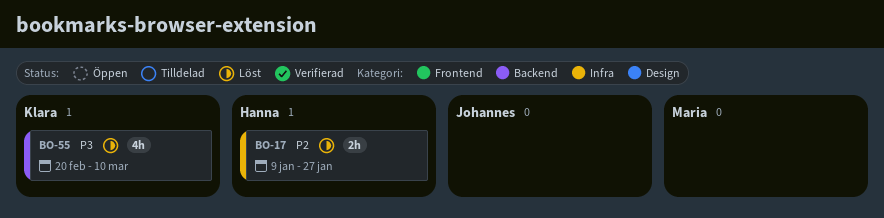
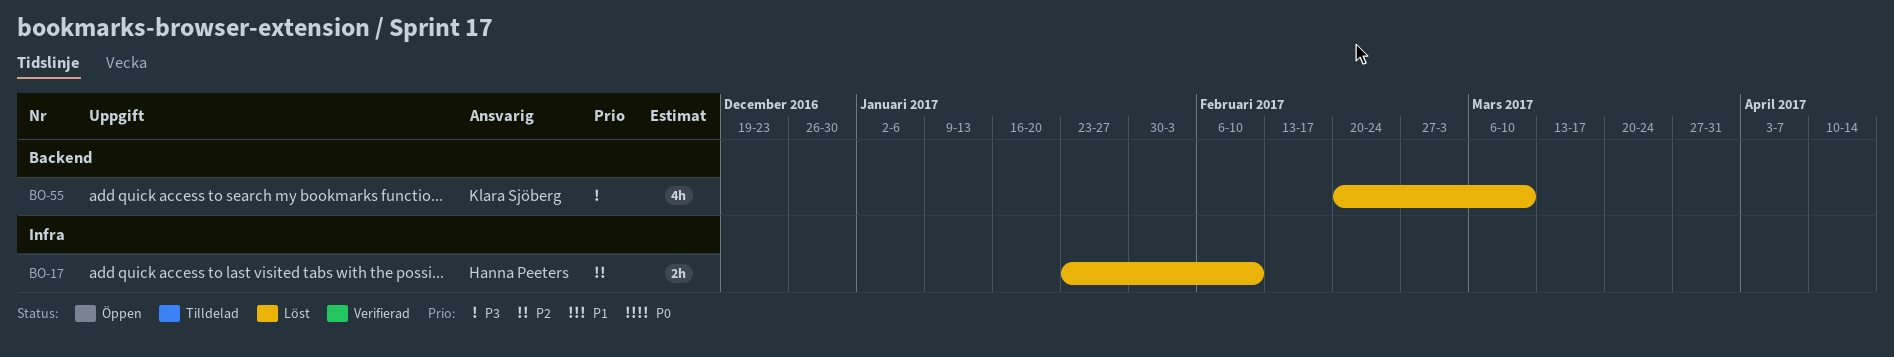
BO-17, start: Jan 9 -> Jan 23
BO-17, due: Jan 27 -> Feb 10

